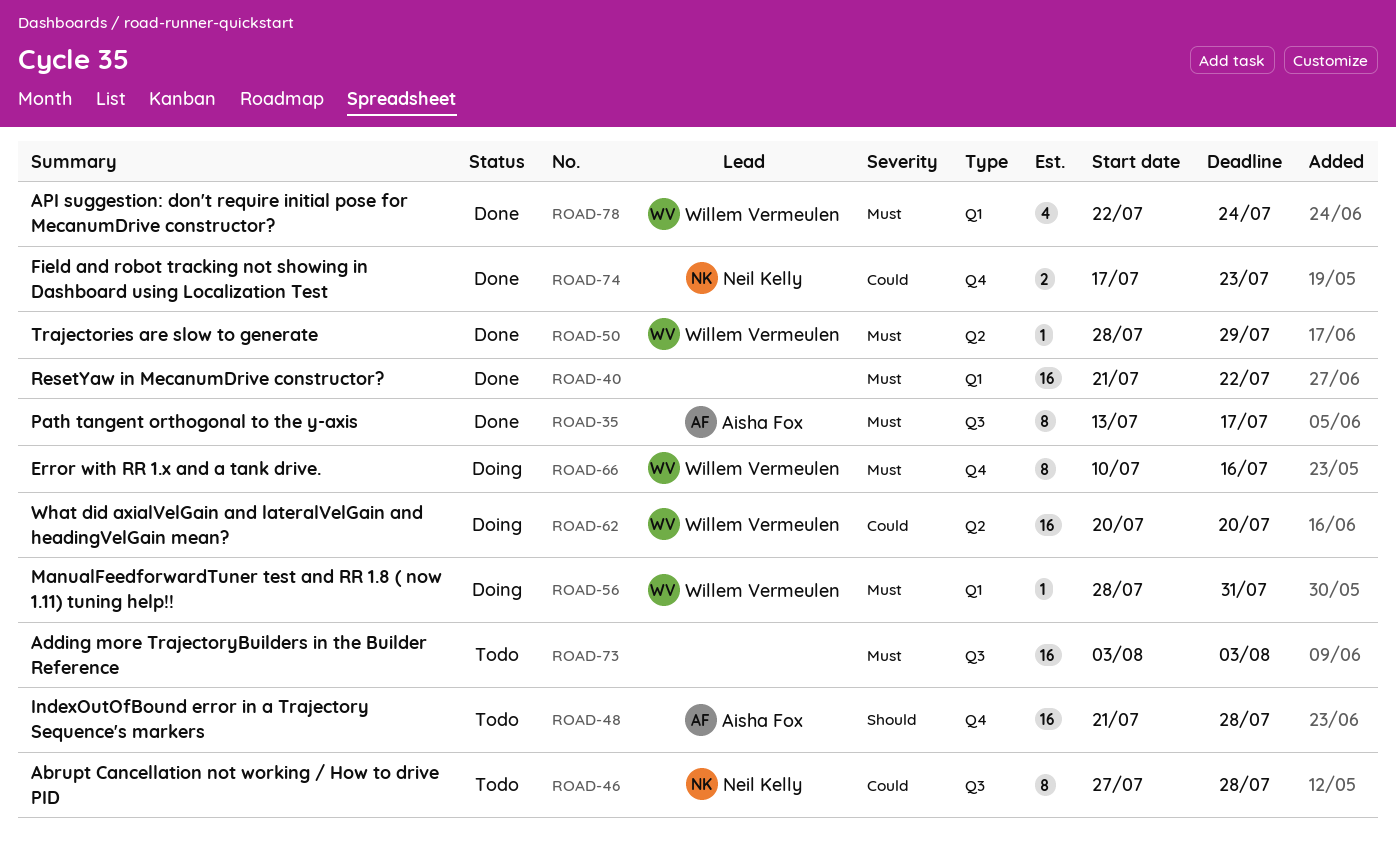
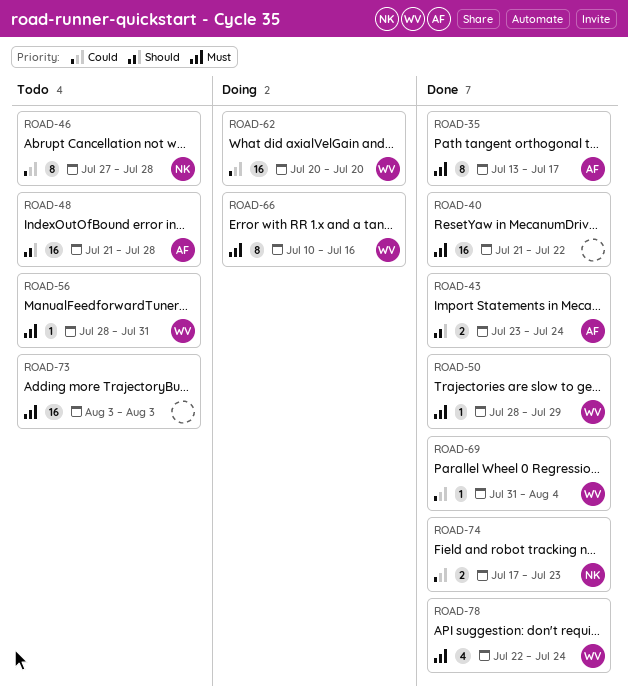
ROAD-43: none -> present
ROAD-56, status: Doing -> Todo
ROAD-69: none -> present

